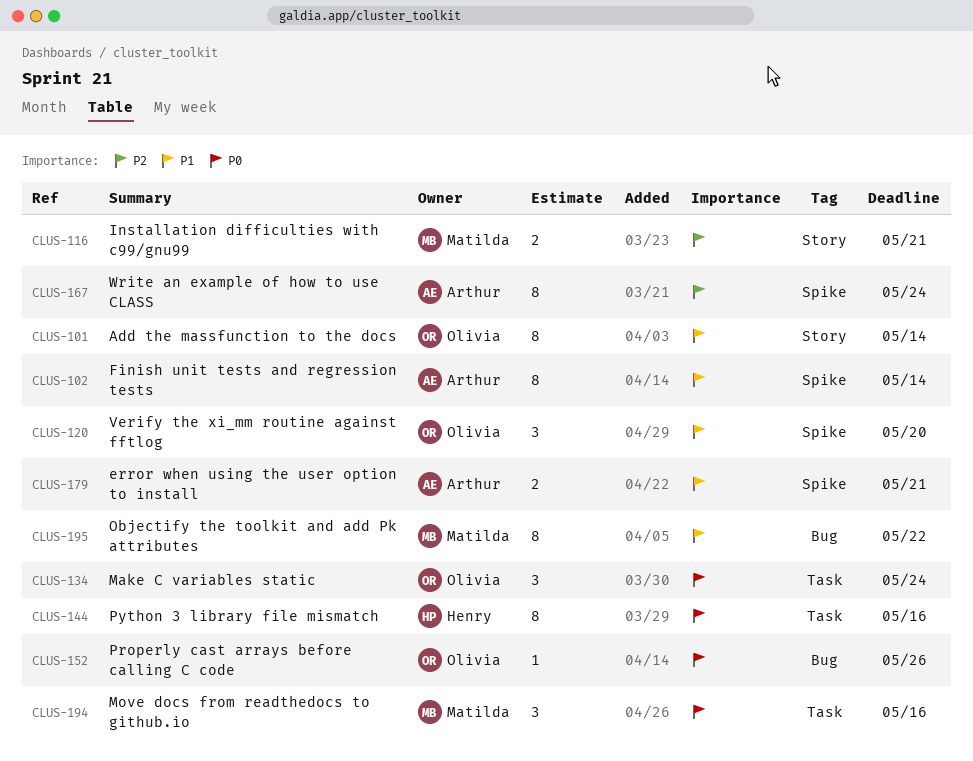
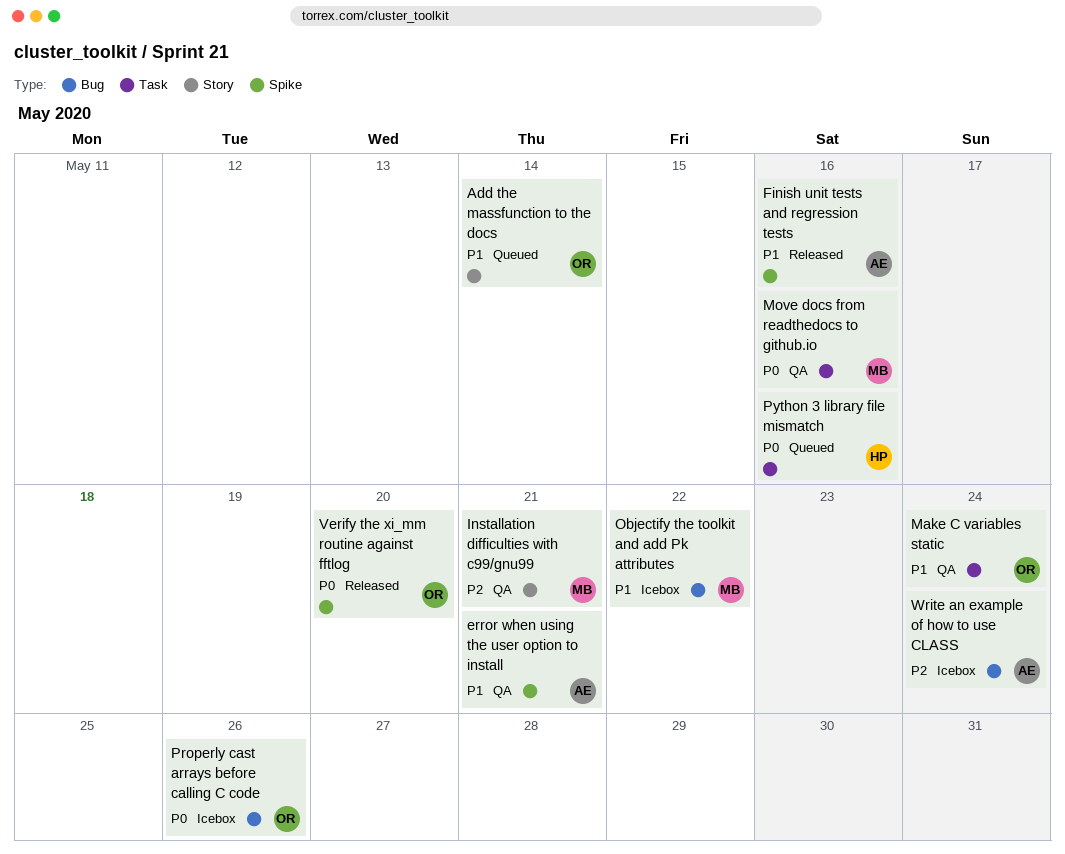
Finish unit tests and regression tests, due: May 14 -> May 16
Make C variables static, priority: P0 -> P1
Verify the xi_mm routine against fftlog, priority: P1 -> P0
Write an example of how to use CLASS, label: Spike -> Bug

